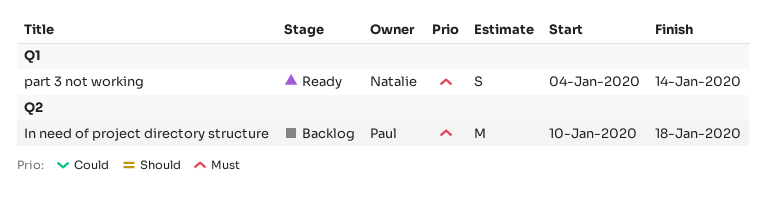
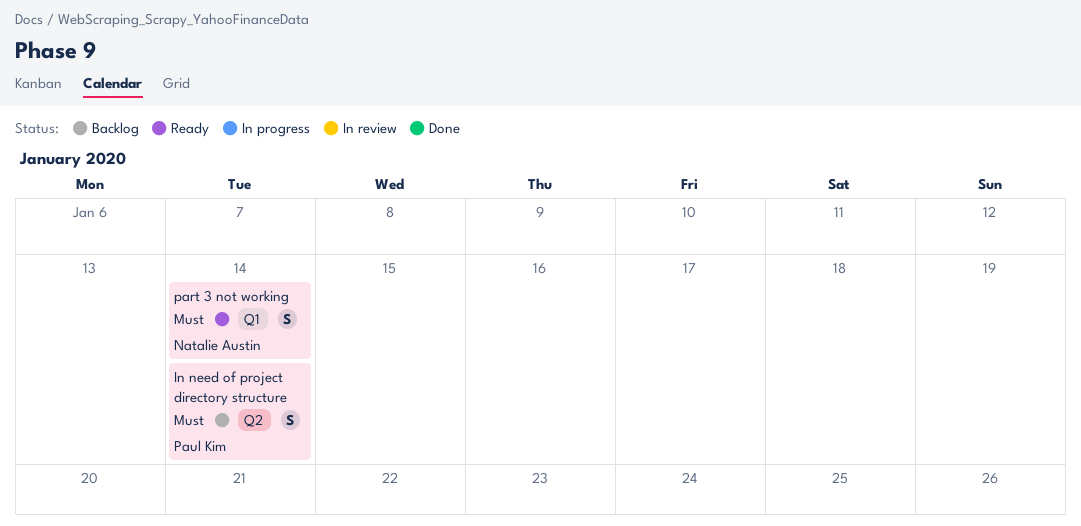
In need of project directory structure, estimate: M -> S
In need of project directory structure, due: Jan 18 -> Jan 14

